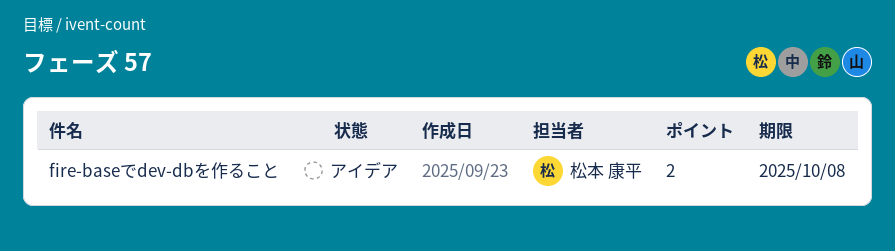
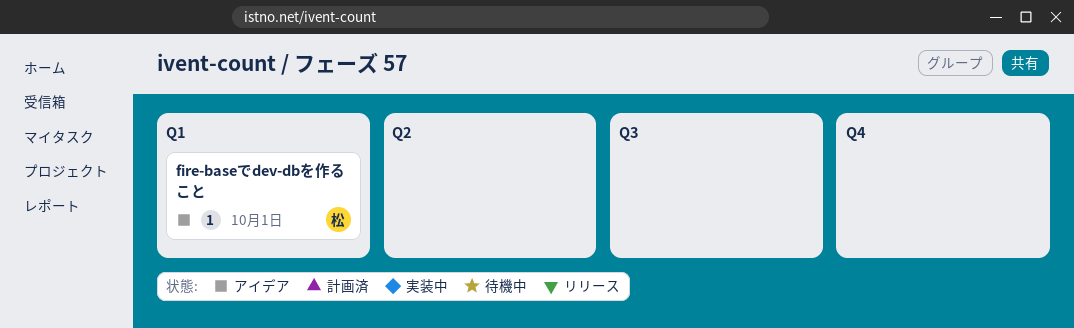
fire-baseでdev-dbを作ること, estimate: 2 -> 1
fire-baseでdev-dbを作ること, due: Oct 8 -> Oct 1

